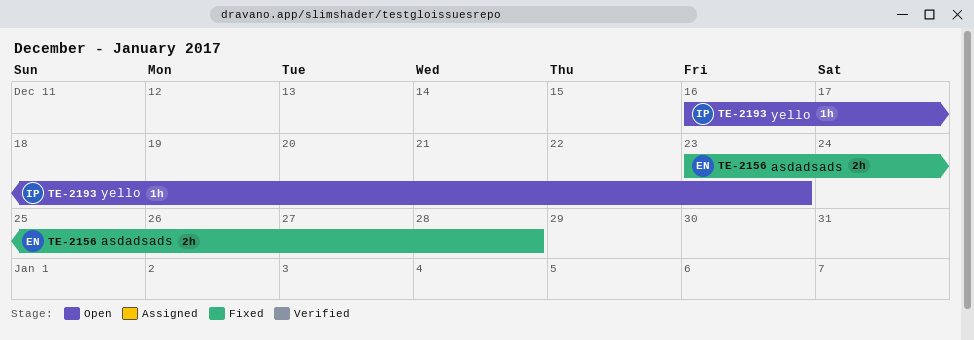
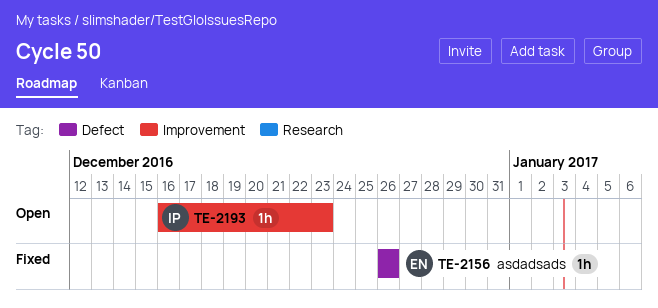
TE-2156, estimate: 2h -> 1h
TE-2156, start: Dec 23 -> Dec 26
TE-2156, due: Dec 28 -> Dec 26

